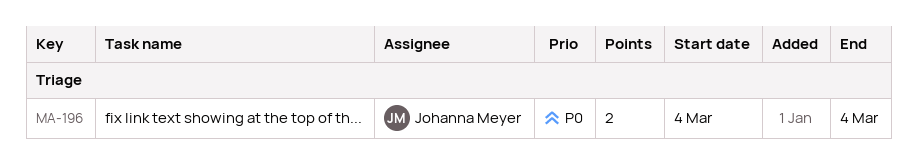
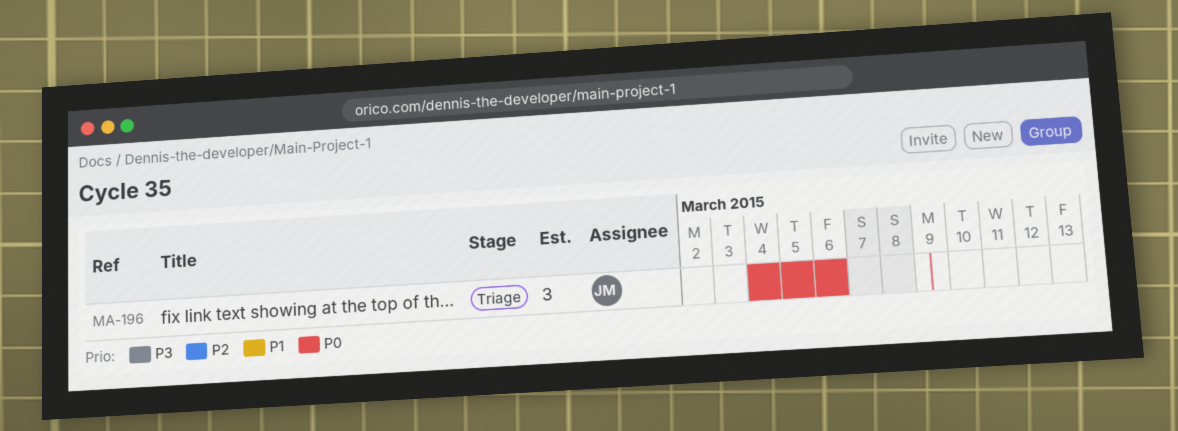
MA-196, estimate: 2 -> 3
MA-196, due: Mar 4 -> Mar 6

